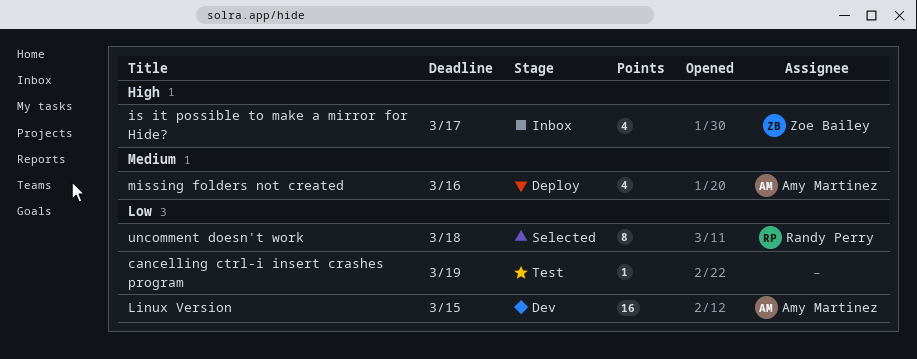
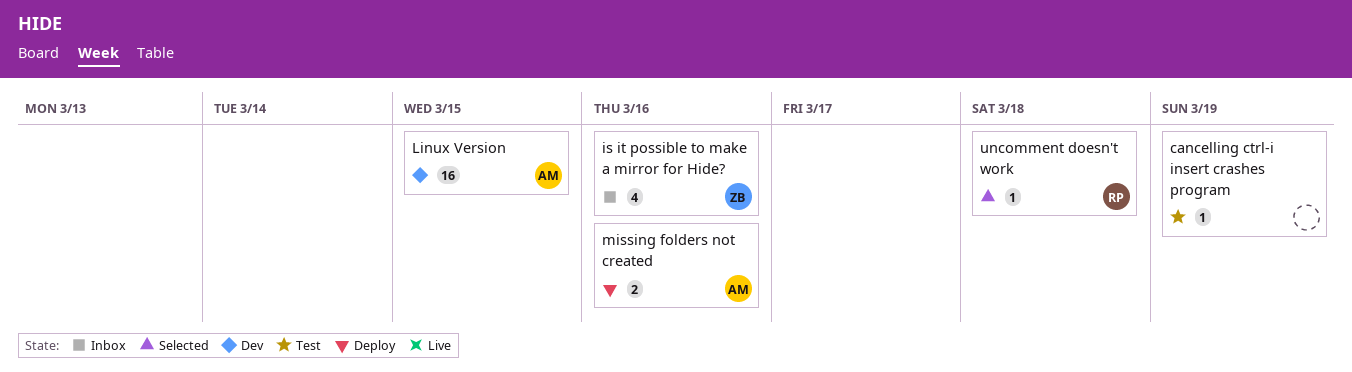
is it possible to make a mirror for Hide?, due: Mar 17 -> Mar 16
missing folders not created, estimate: 4 -> 2
uncomment doesn't work, estimate: 8 -> 1

